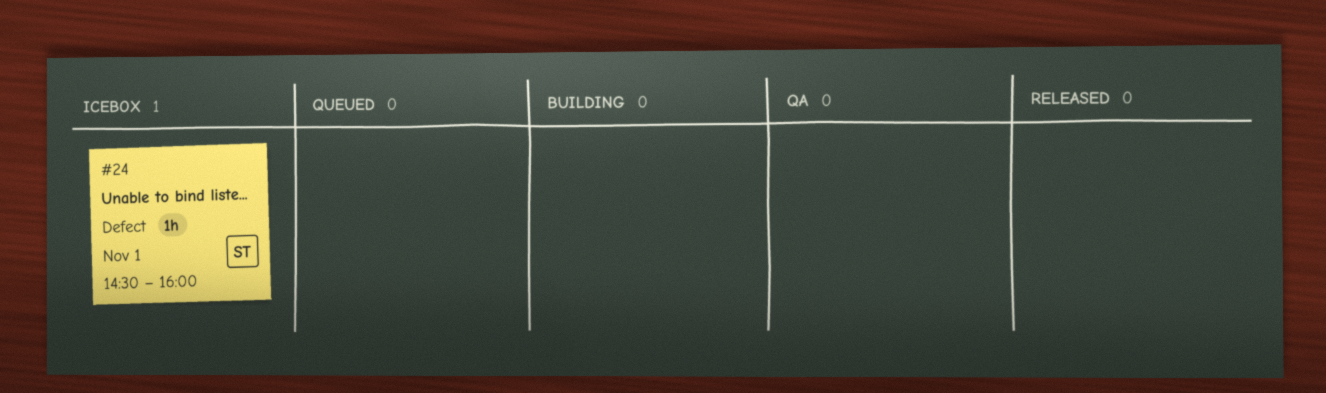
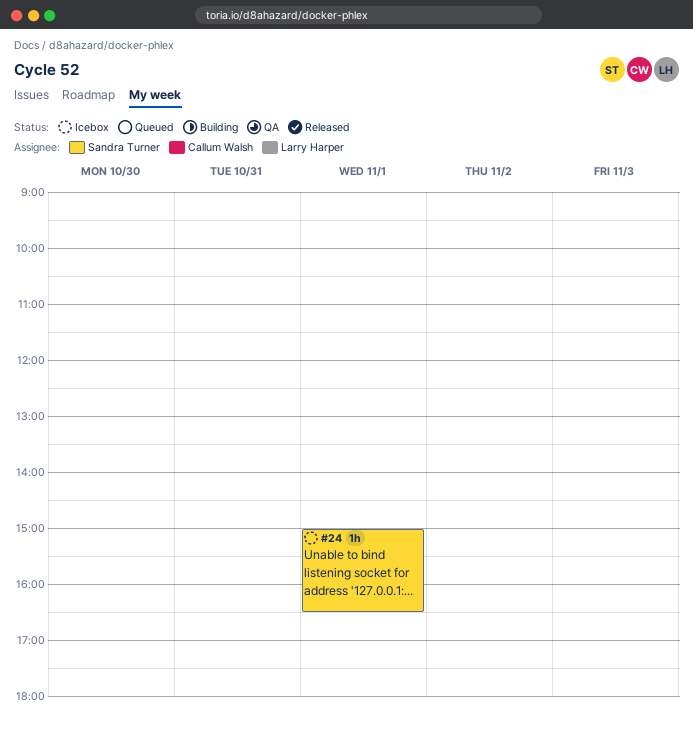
#24, begins: 14:30 -> 15:00
#24, ends: 16:00 -> 16:30

